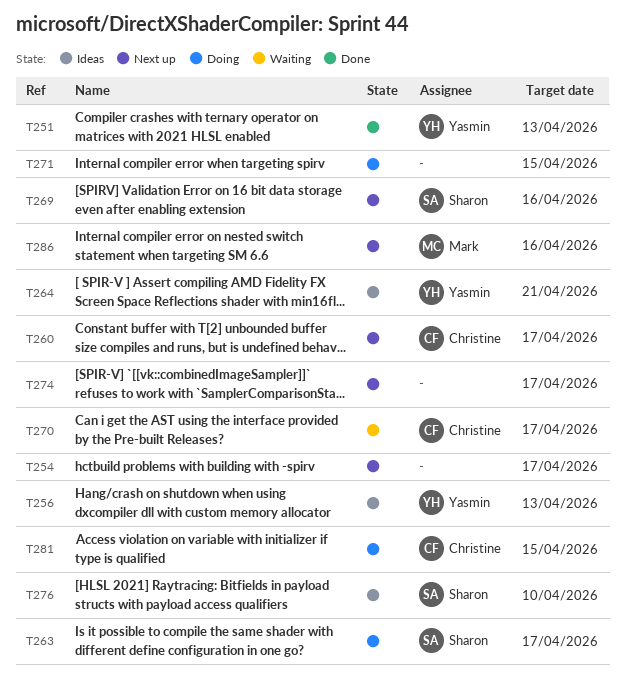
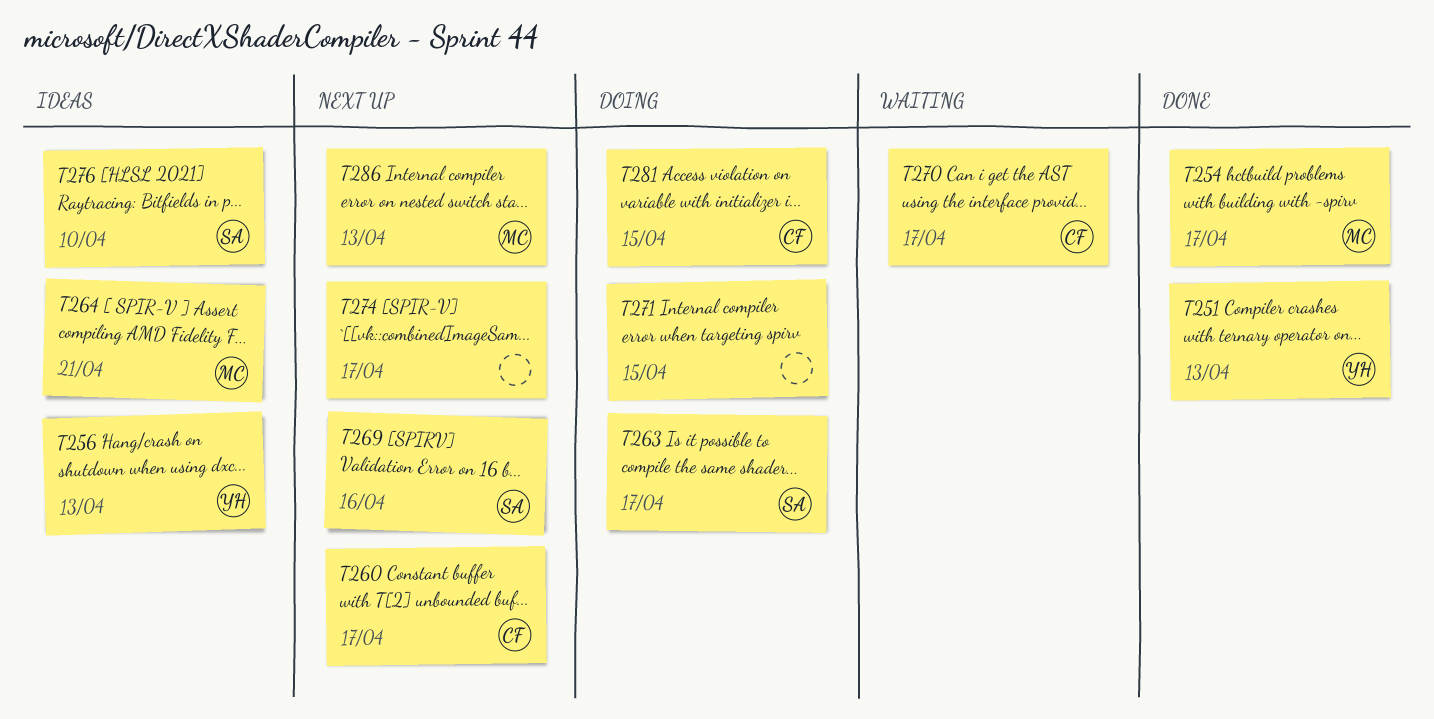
T254, status: Next up -> Done
T254, owner: none -> Mark
T264, owner: Yasmin -> Mark
T286, due: Apr 16 -> Apr 13

